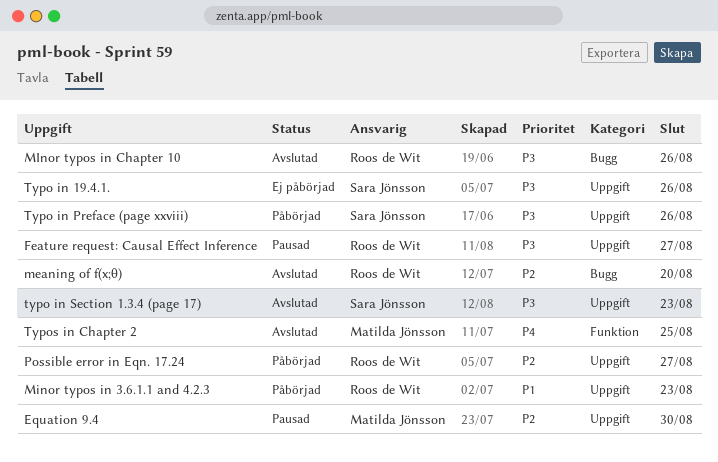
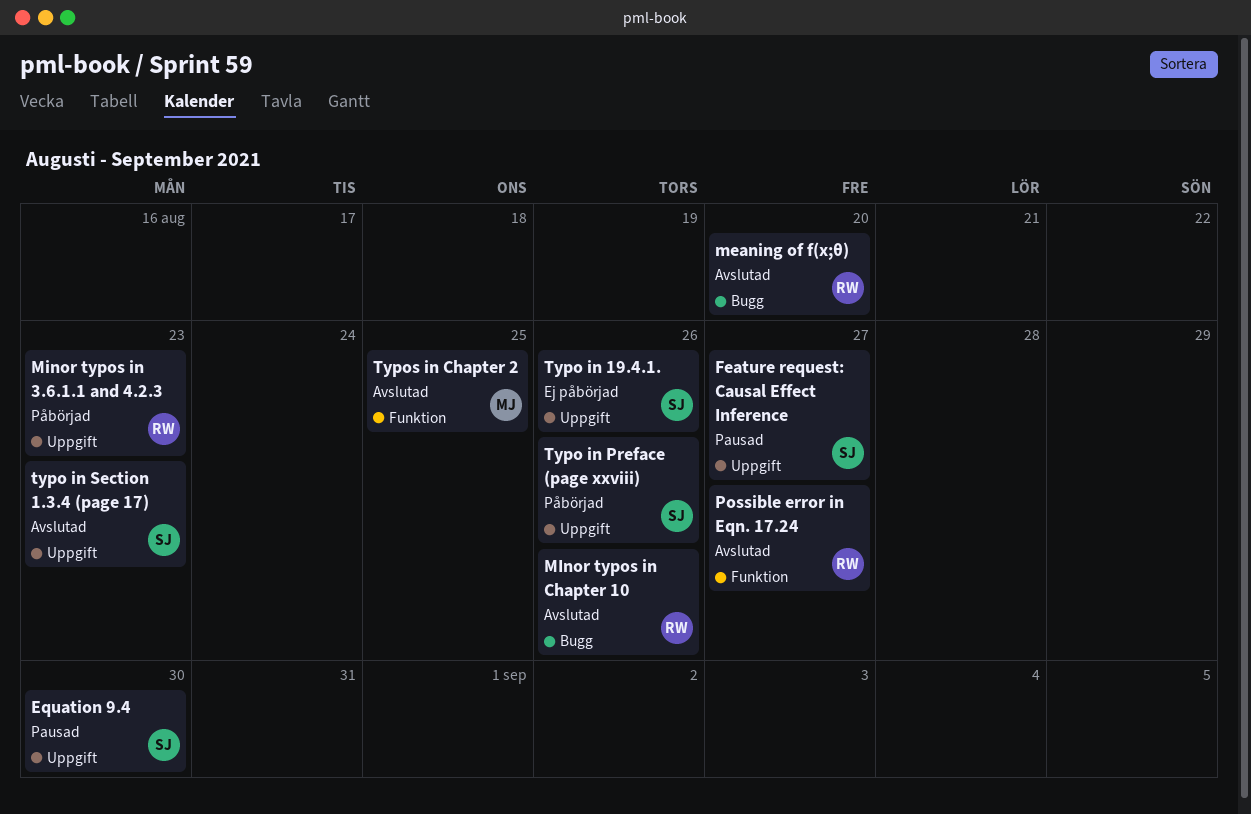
Equation 9.4, owner: Matilda Jönsson -> Sara Jönsson
Feature request: Causal Effect Inference, owner: Roos de Wit -> Sara Jönsson
Possible error in Eqn. 17.24, status: Påbörjad -> Avslutad
Possible error in Eqn. 17.24, label: Uppgift -> Funktion

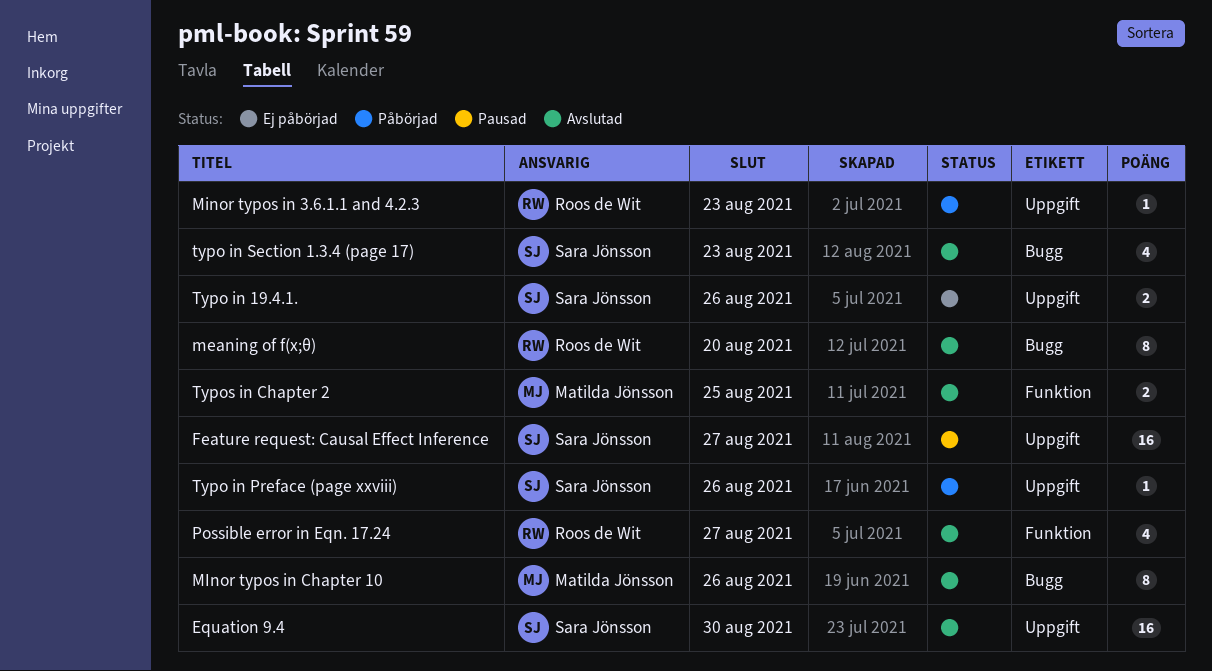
Equation 9.4, status: Pausad -> Avslutad
MInor typos in Chapter 10, owner: Roos de Wit -> Matilda Jönsson
typo in Section 1.3.4 (page 17), label: Uppgift -> Bugg

